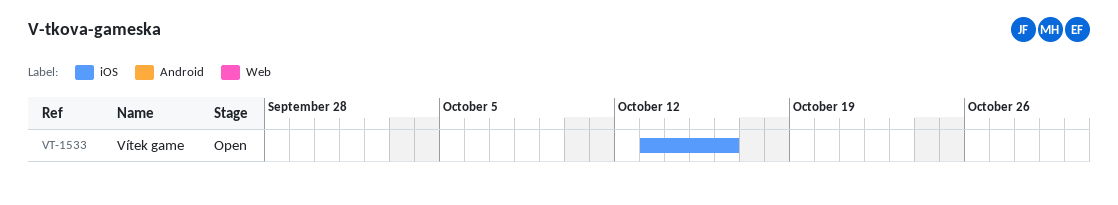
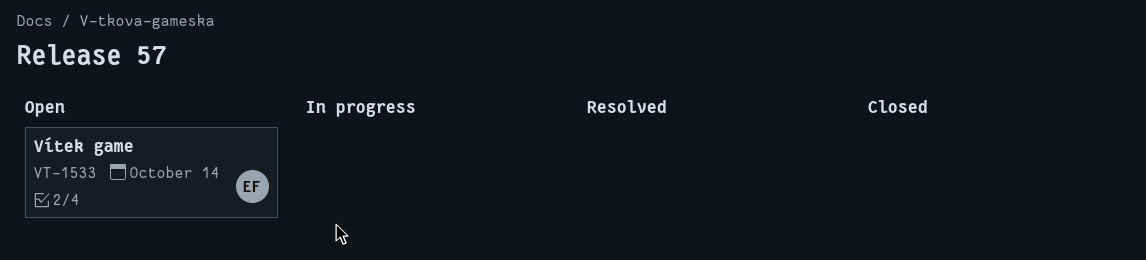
VT-1533, due: Oct 16 -> Oct 14

